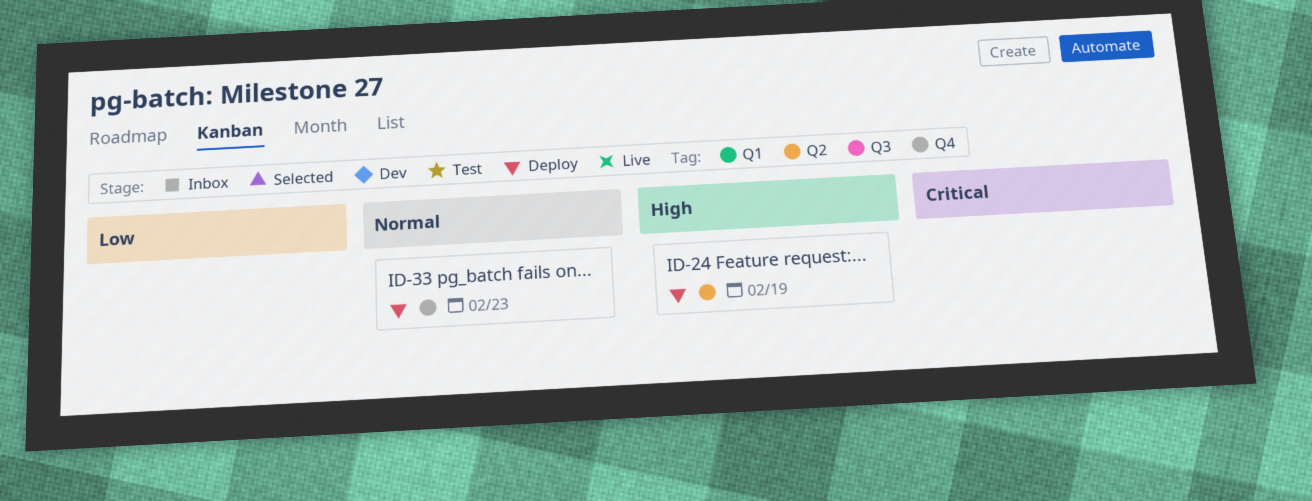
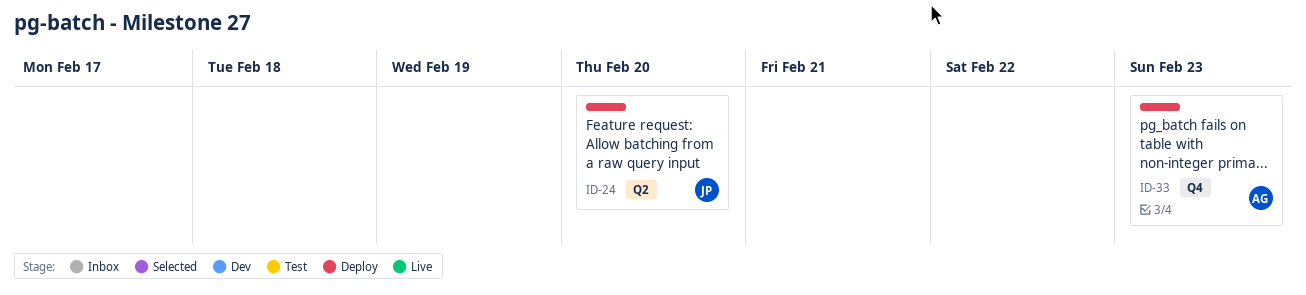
ID-24, due: Feb 19 -> Feb 20

